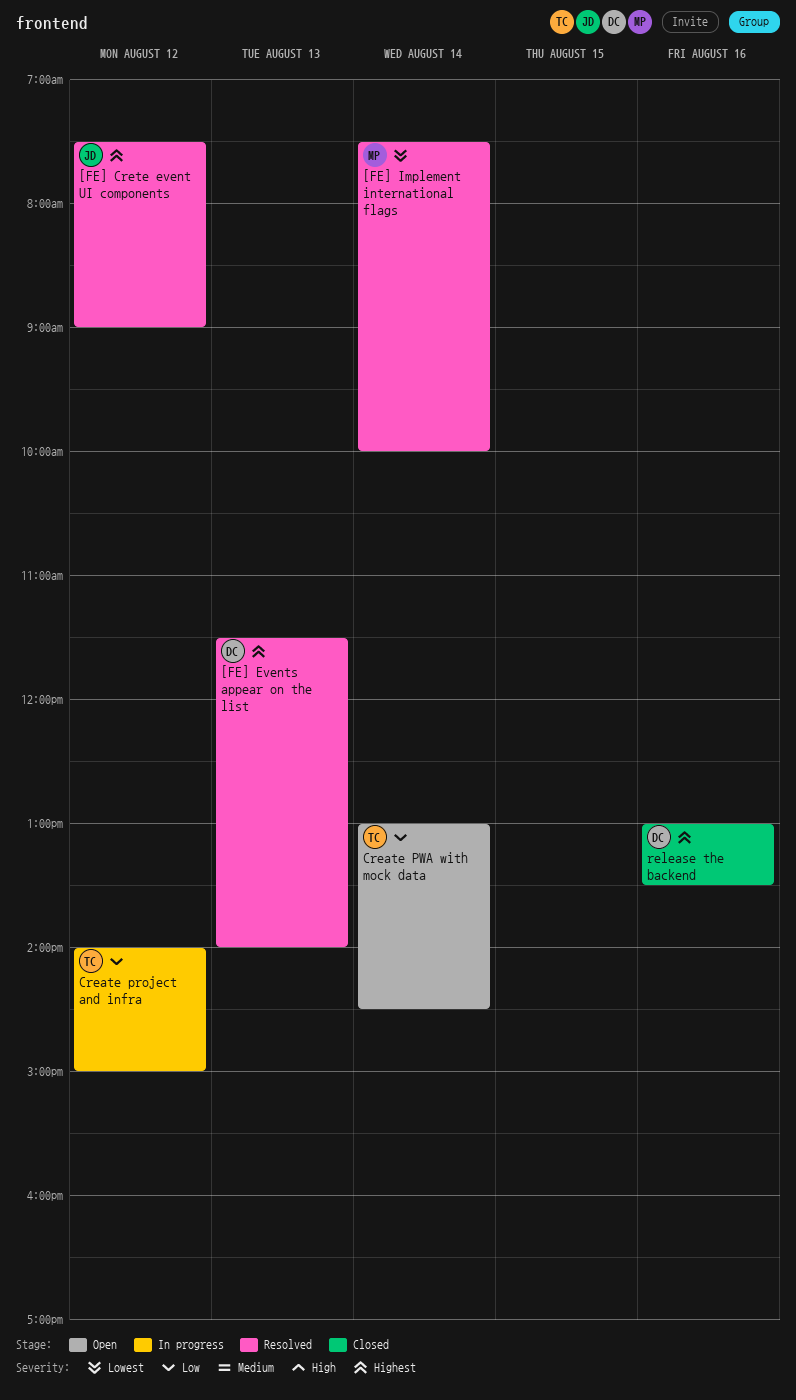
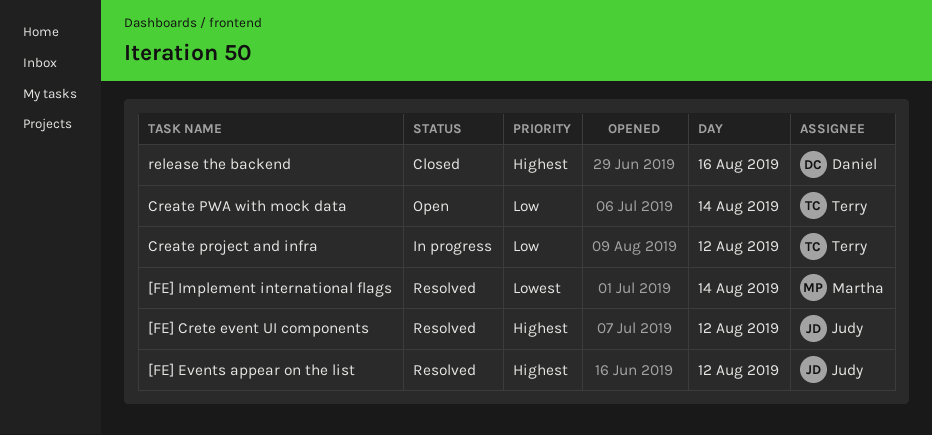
[FE] Events appear on the list, owner: Daniel -> Judy
[FE] Events appear on the list, day: Aug 13 -> Aug 12

